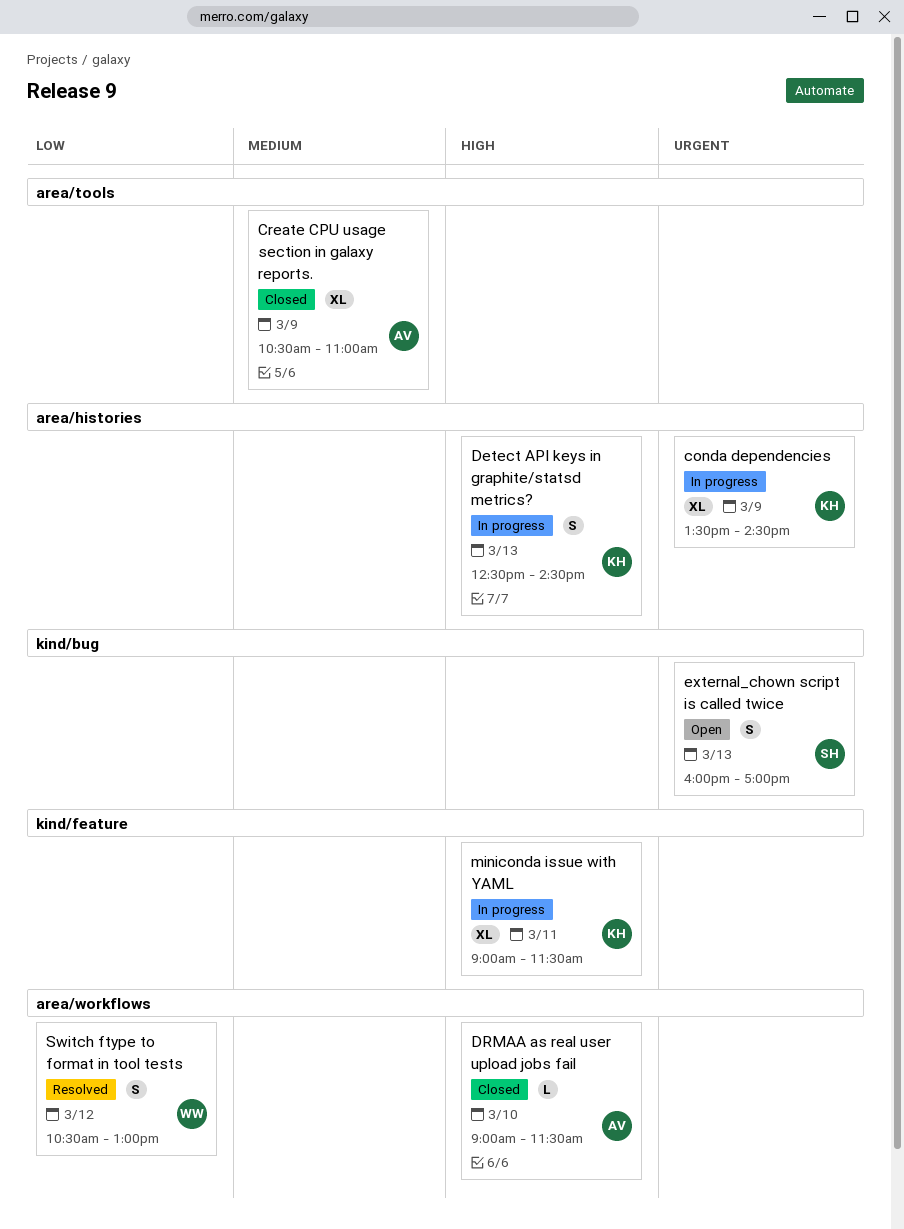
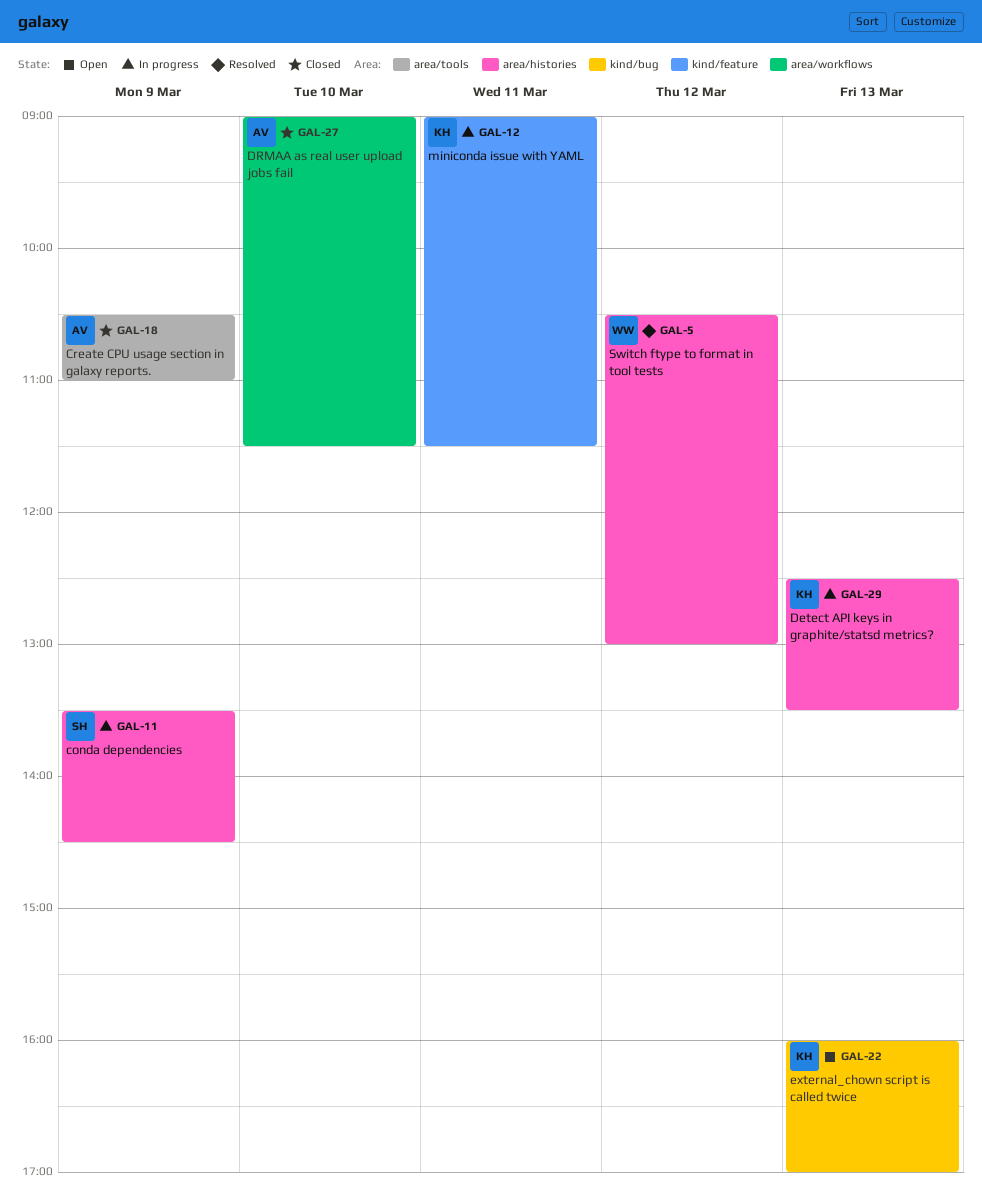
conda dependencies, owner: KH -> SH
Detect API keys in graphite/statsd metrics?, ends: 14:30 -> 13:30
external_chown script is called twice, owner: SH -> KH
Switch ftype to format in tool tests, label: area/workflows -> area/histories

